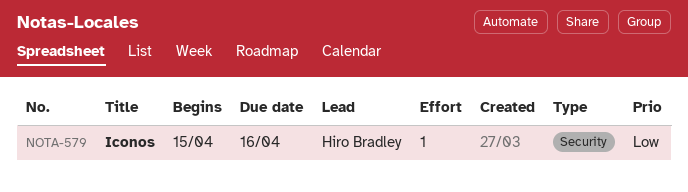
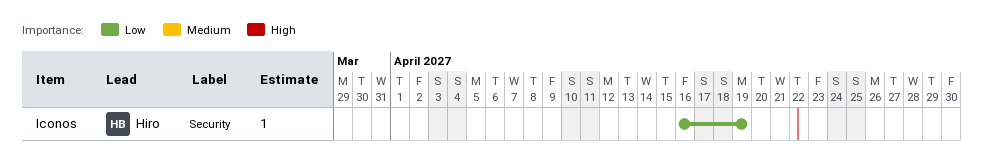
Iconos, start: Apr 15 -> Apr 16
Iconos, due: Apr 16 -> Apr 19

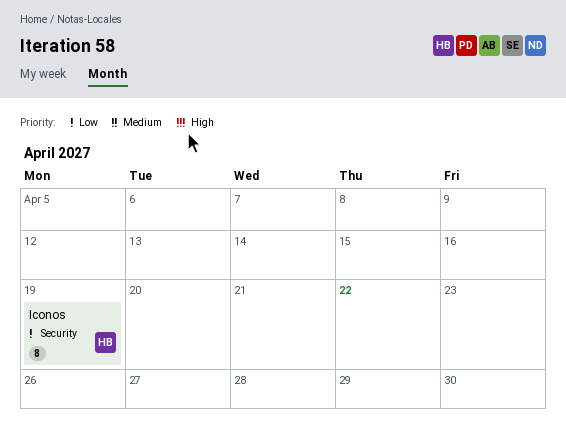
Iconos, estimate: 1 -> 8

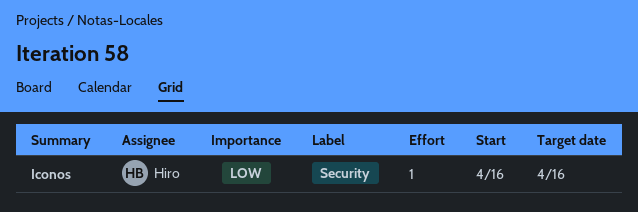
Iconos, estimate: 8 -> 1
Iconos, due: Apr 19 -> Apr 16

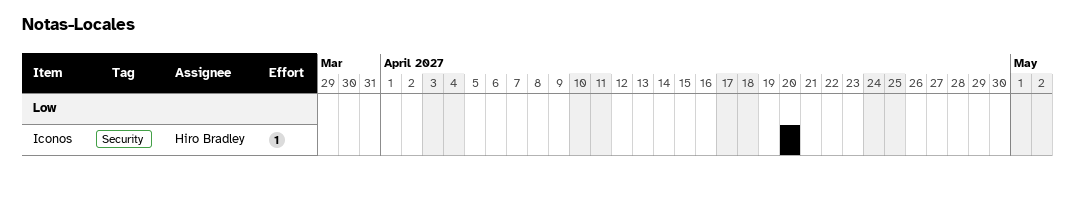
Iconos, start: Apr 16 -> Apr 20
Iconos, due: Apr 16 -> Apr 20

